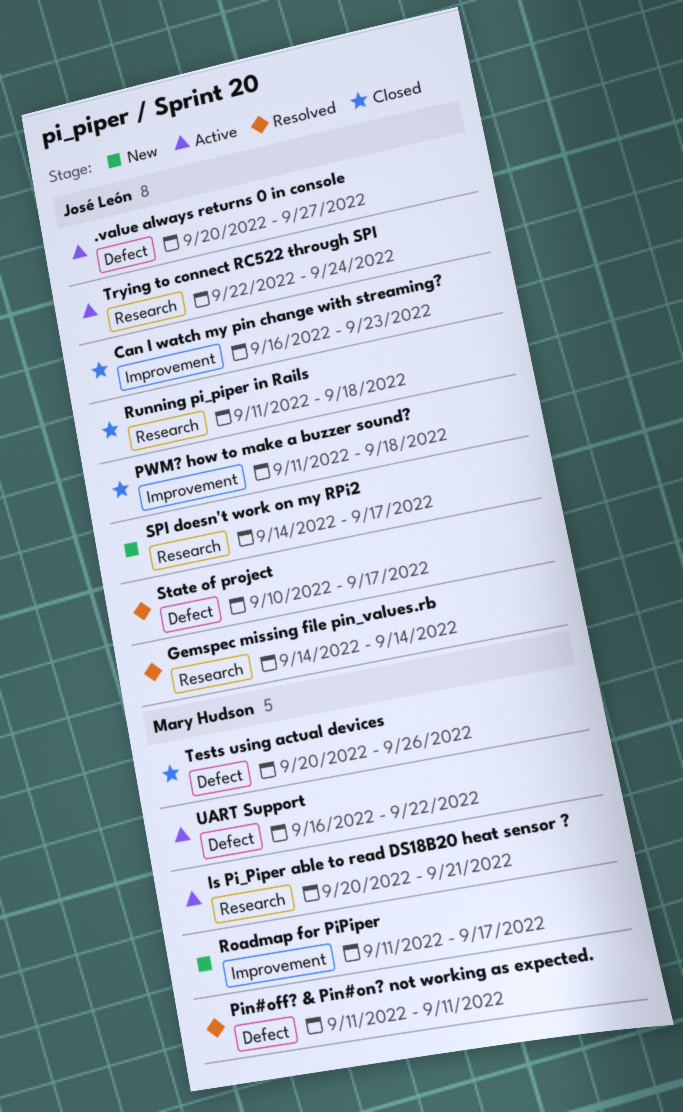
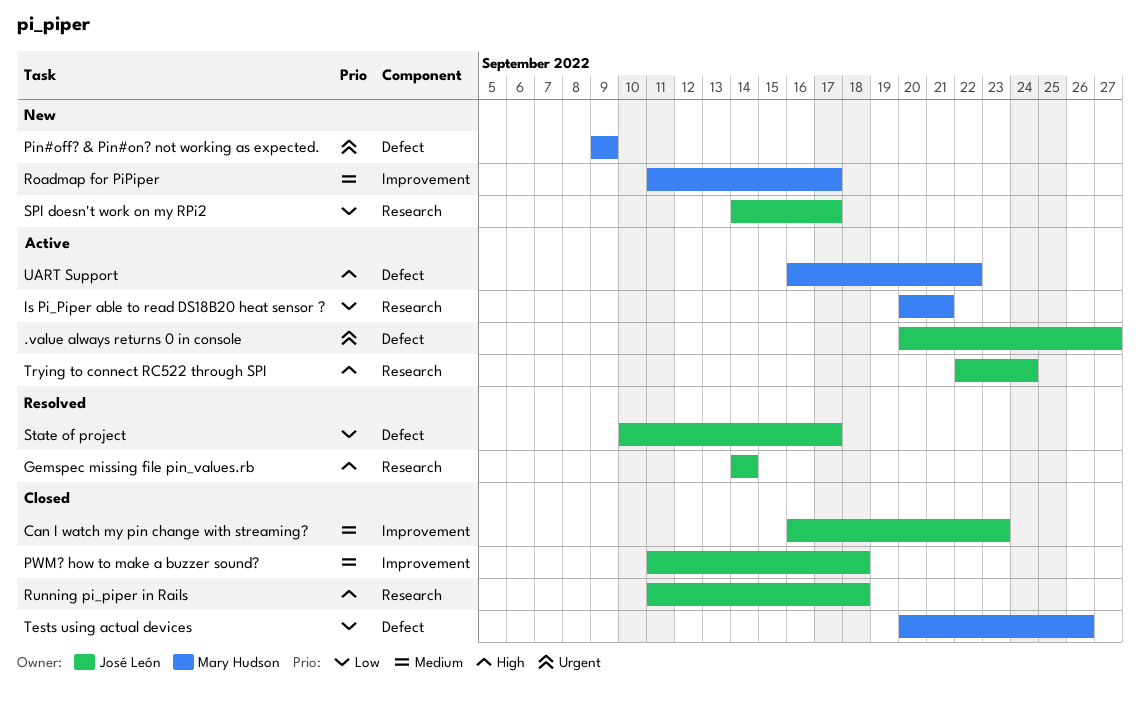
Pin#off? & Pin#on? not working as expected., status: Resolved -> New
Pin#off? & Pin#on? not working as expected., start: Sep 11 -> Sep 9
Pin#off? & Pin#on? not working as expected., due: Sep 11 -> Sep 9

